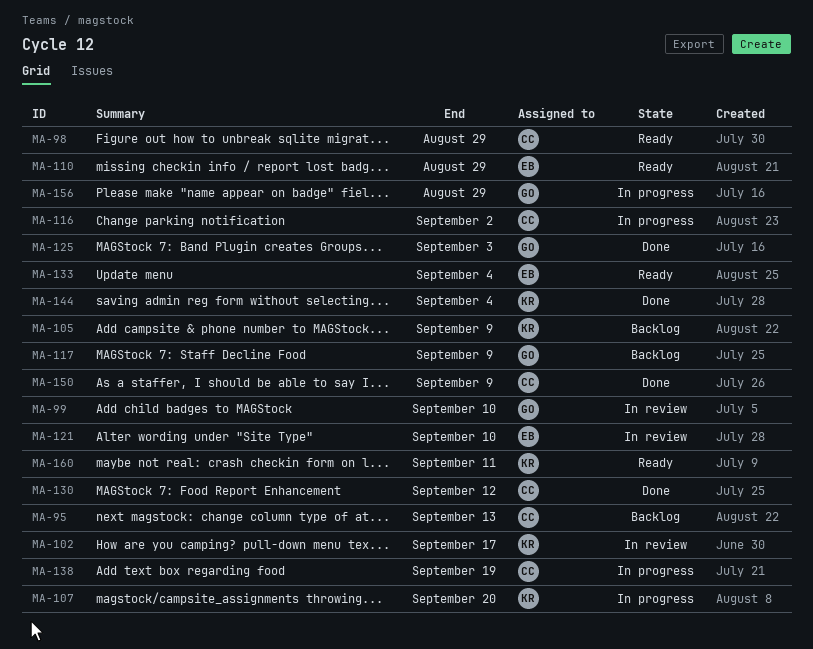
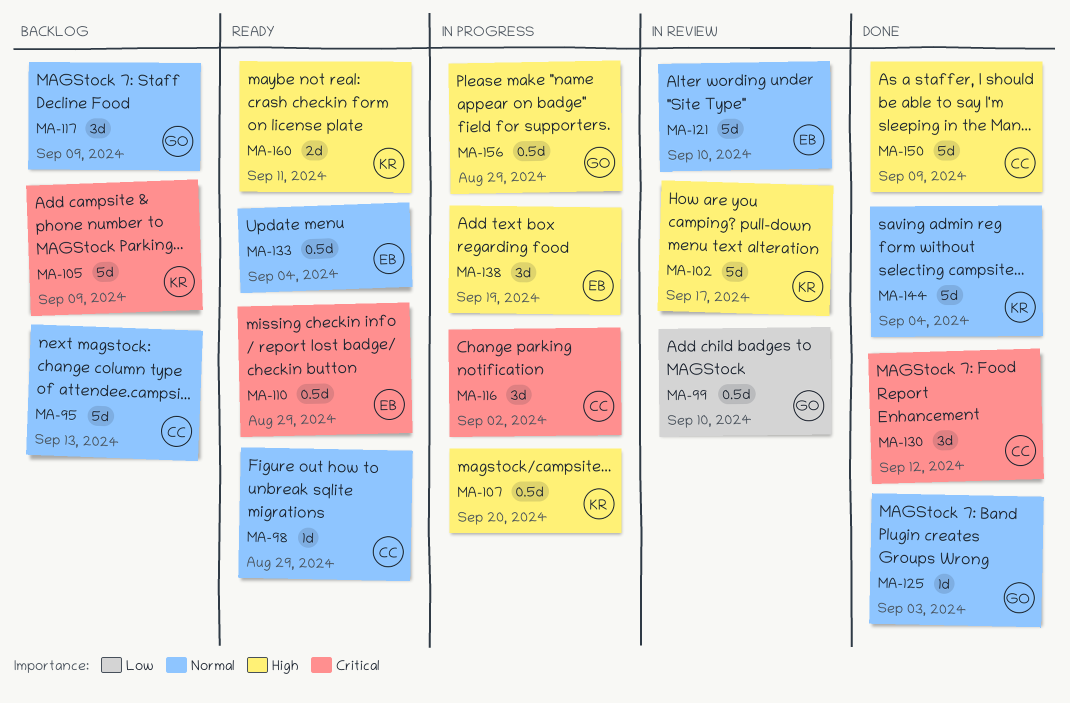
MA-138, owner: CC -> EB

